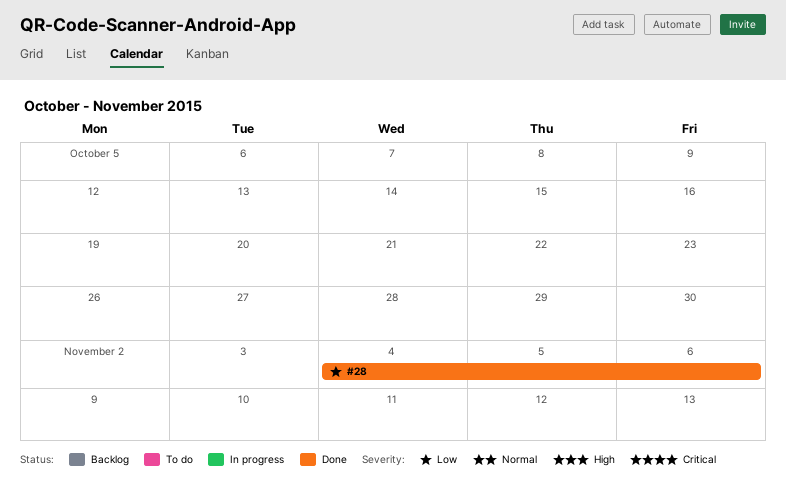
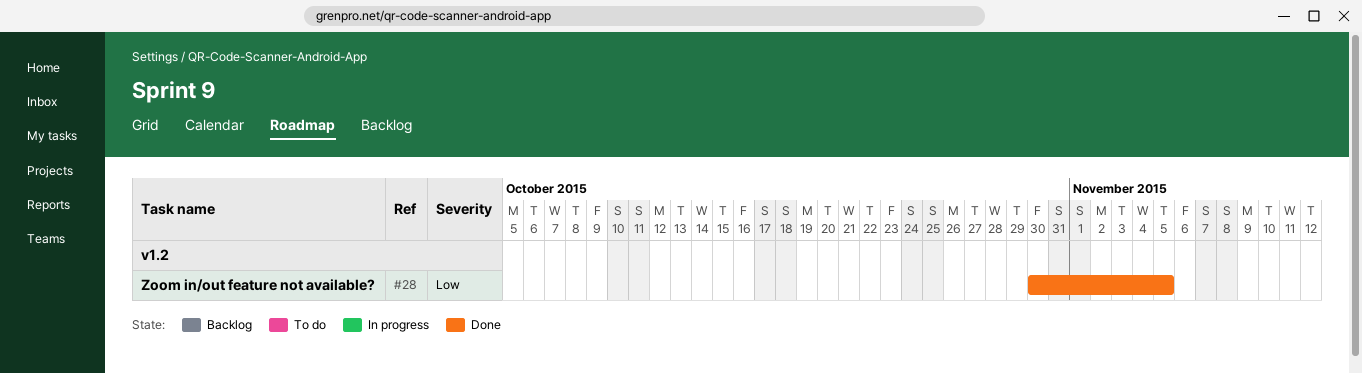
#28, start: Nov 4 -> Oct 30
#28, due: Nov 6 -> Nov 5

